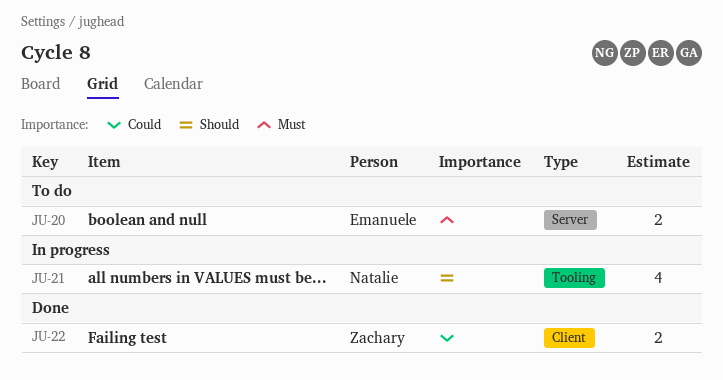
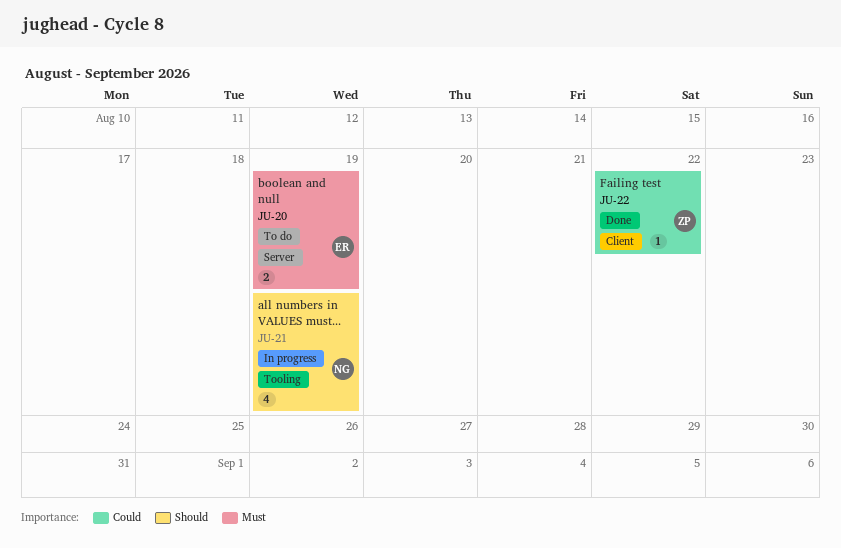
JU-22, estimate: 2 -> 1

